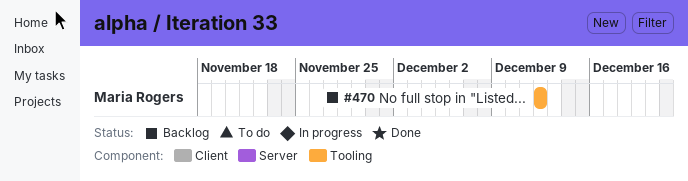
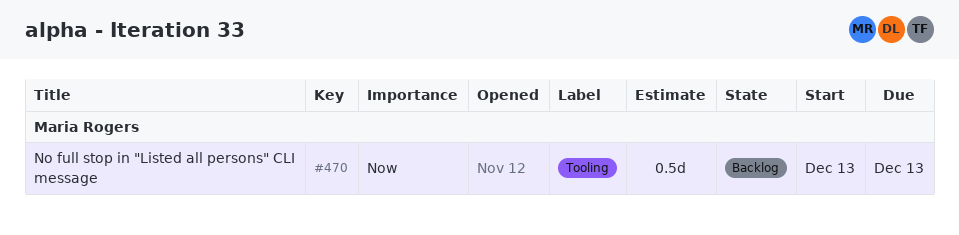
#470, start: Dec 12 -> Dec 13
#470, due: Dec 12 -> Dec 13

